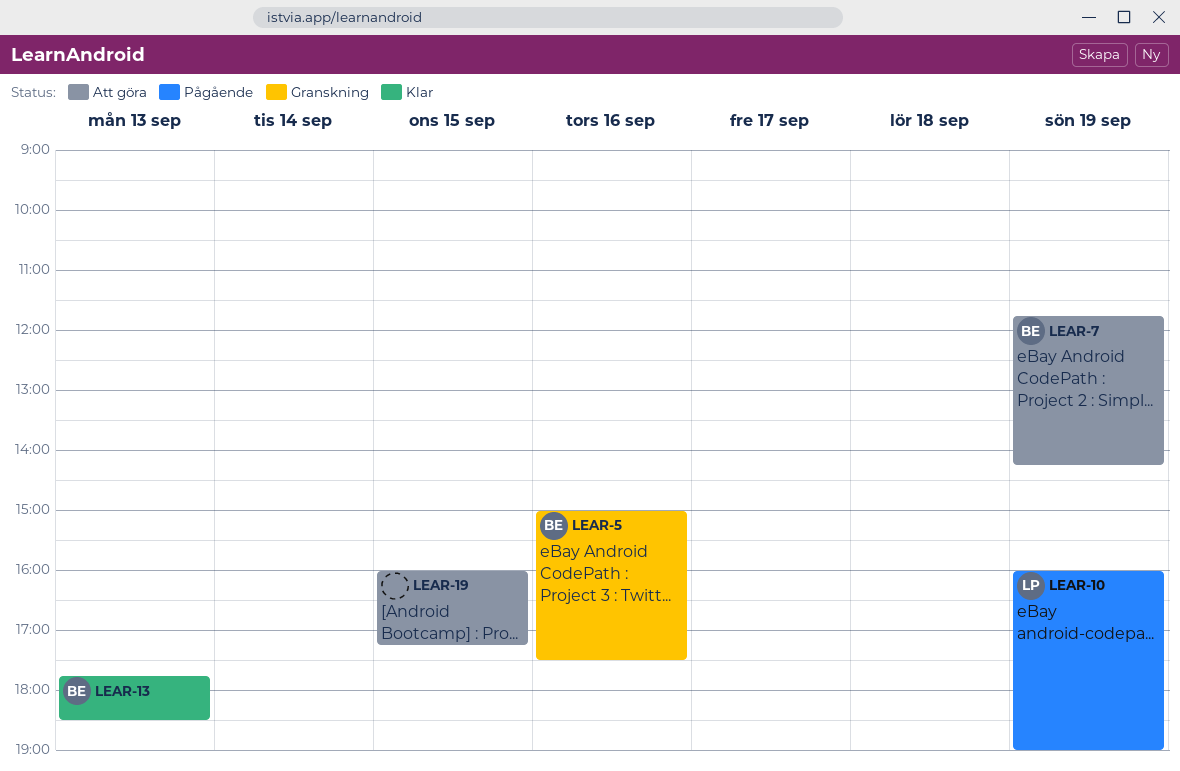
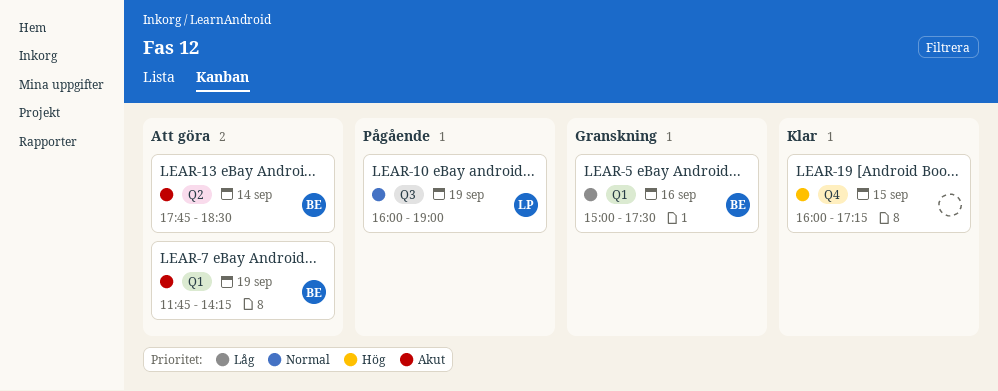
LEAR-13, status: Klar -> Att göra
LEAR-13, day: Sep 13 -> Sep 14
LEAR-19, status: Att göra -> Klar

